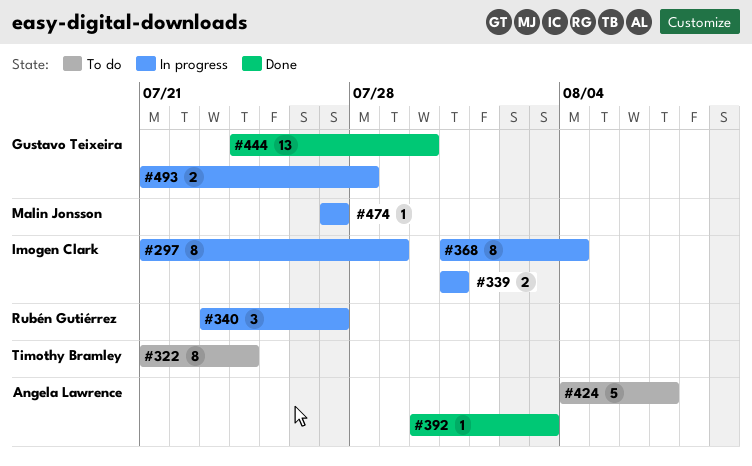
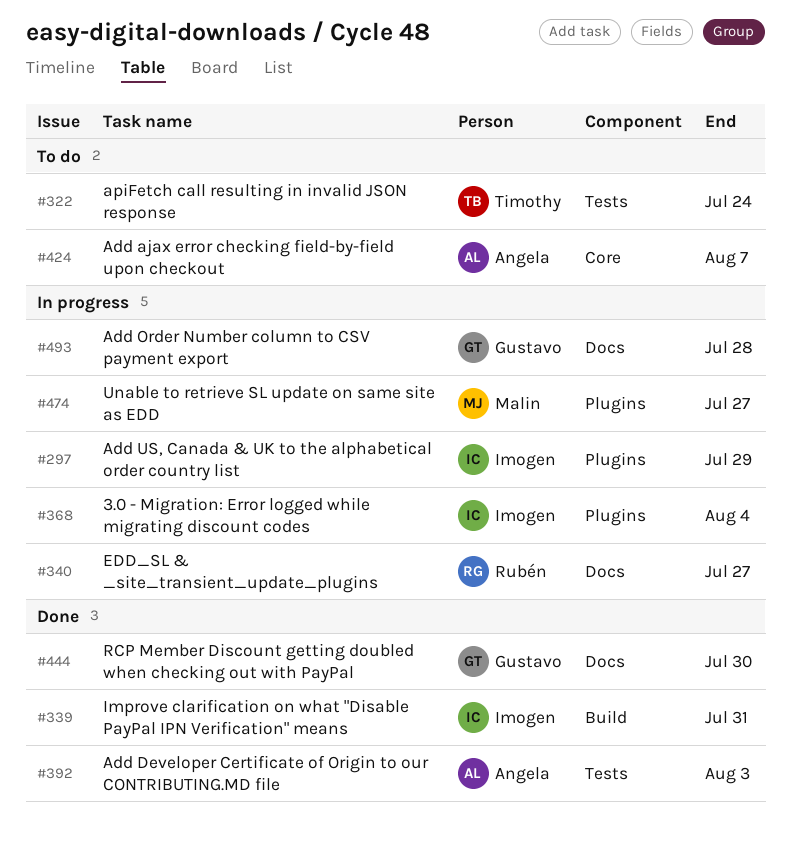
#339, status: In progress -> Done

